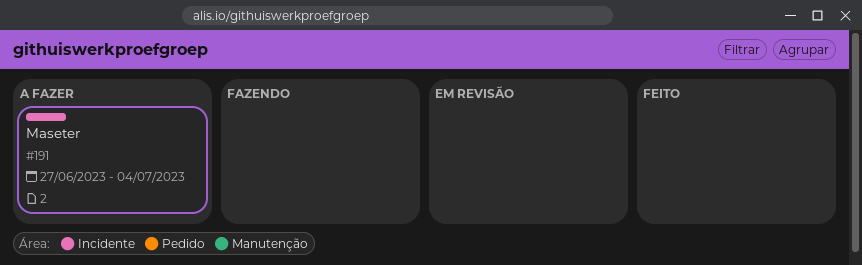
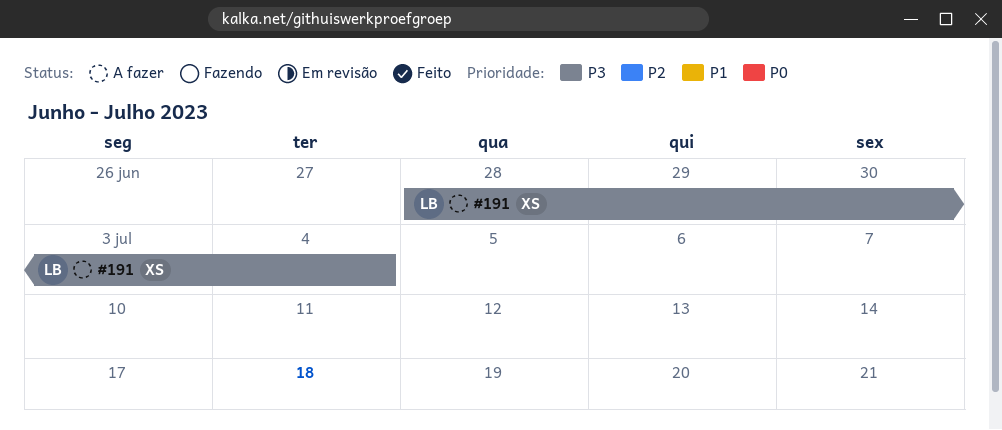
#191, start: Jun 27 -> Jun 28

